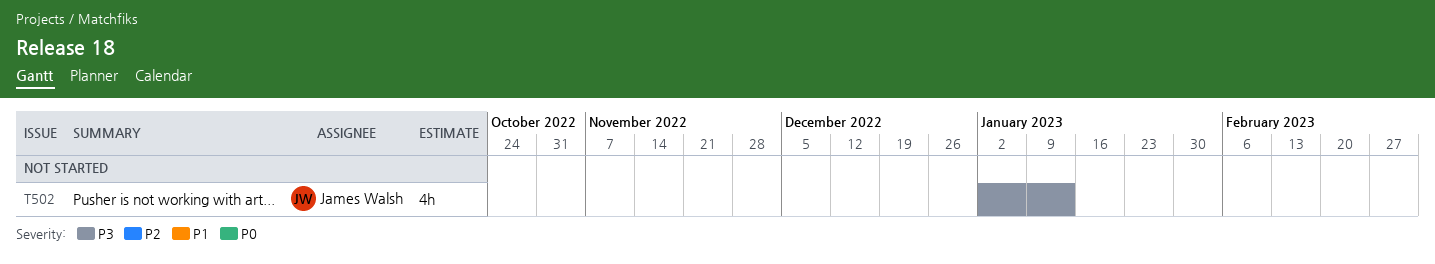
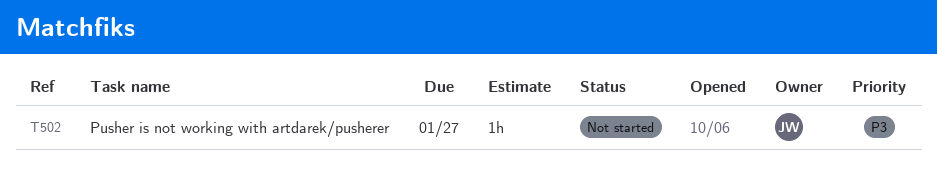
T502, estimate: 4h -> 1h
T502, due: Jan 13 -> Jan 27

